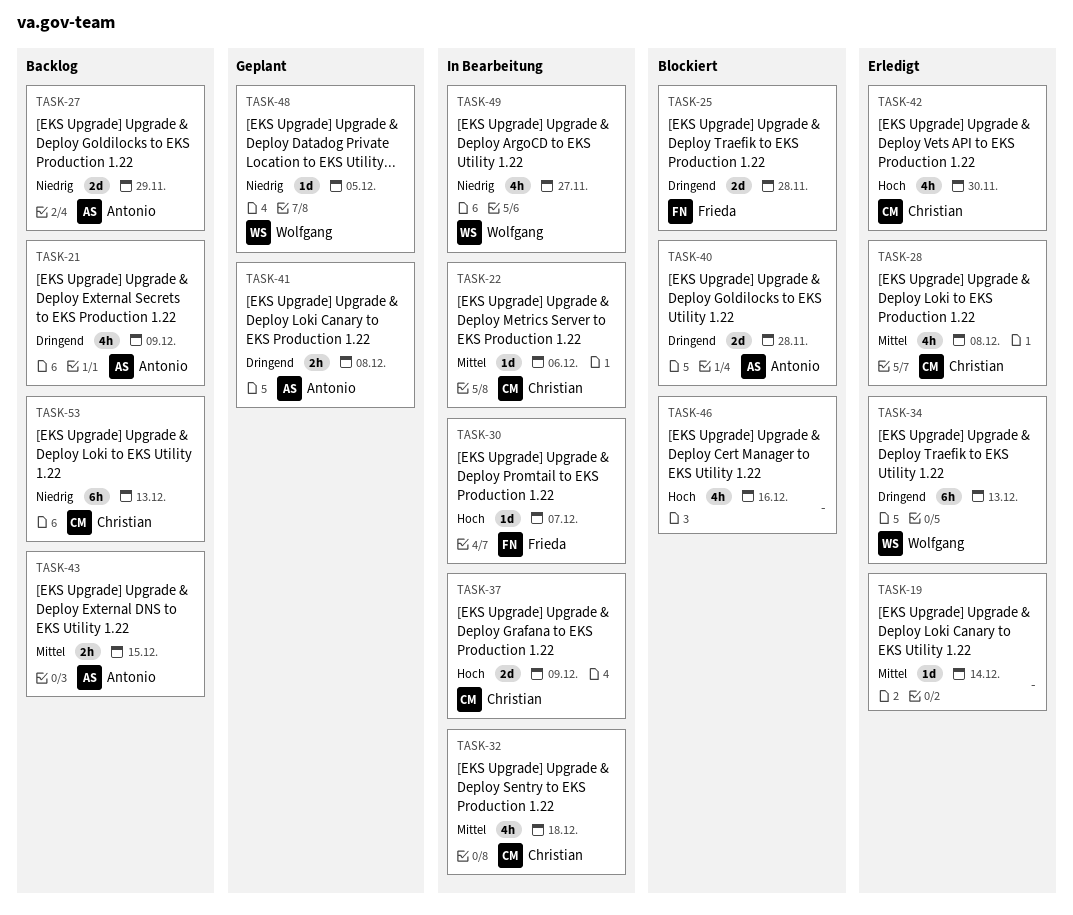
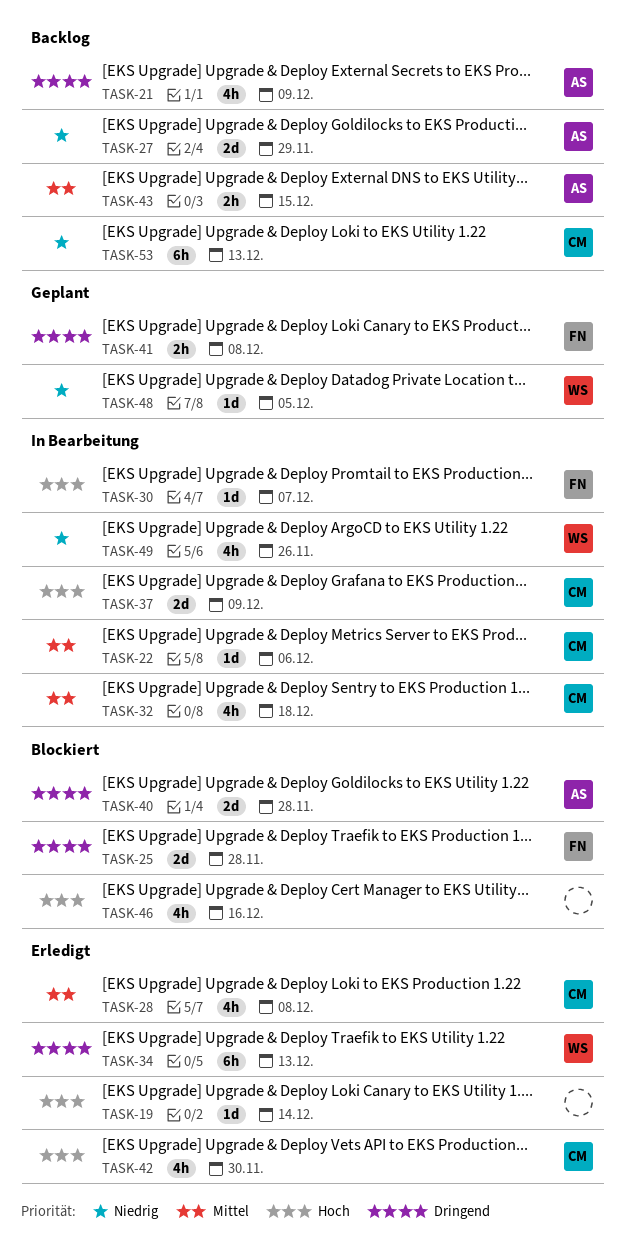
TASK-19, priority: Mittel -> Hoch
TASK-41, owner: Antonio -> Frieda
TASK-49, due: Nov 27 -> Nov 26

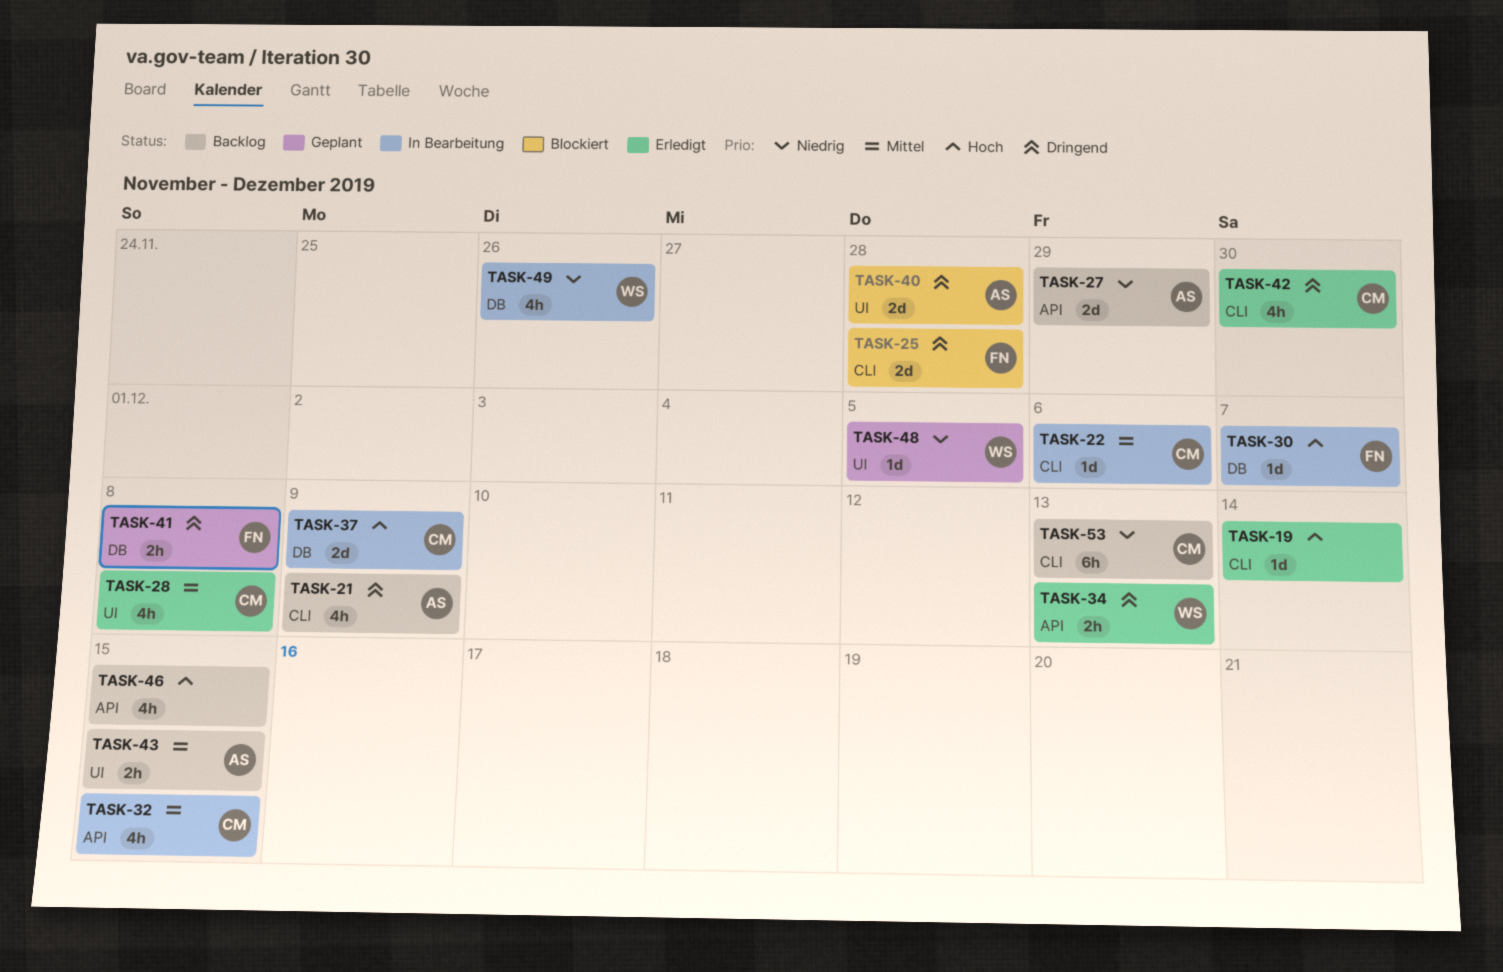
TASK-32, due: Dec 18 -> Dec 15
TASK-34, estimate: 6h -> 2h
TASK-42, priority: Hoch -> Dringend
TASK-46, status: Blockiert -> Backlog
TASK-46, due: Dec 16 -> Dec 15

